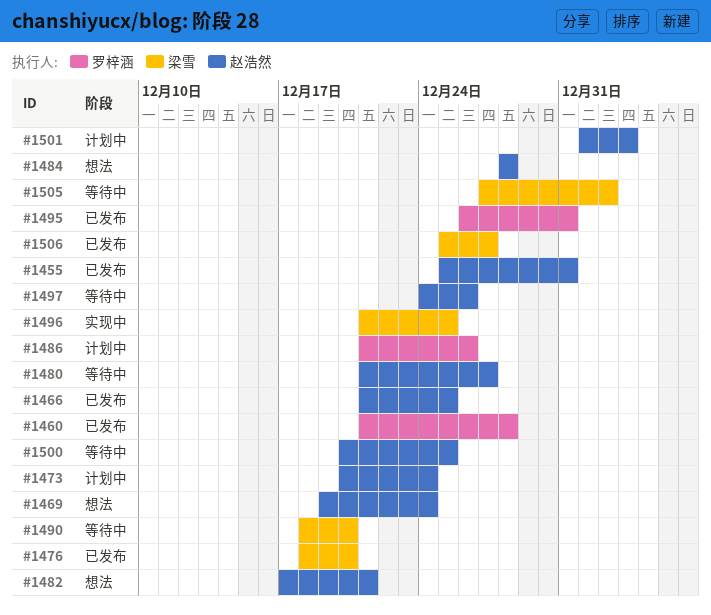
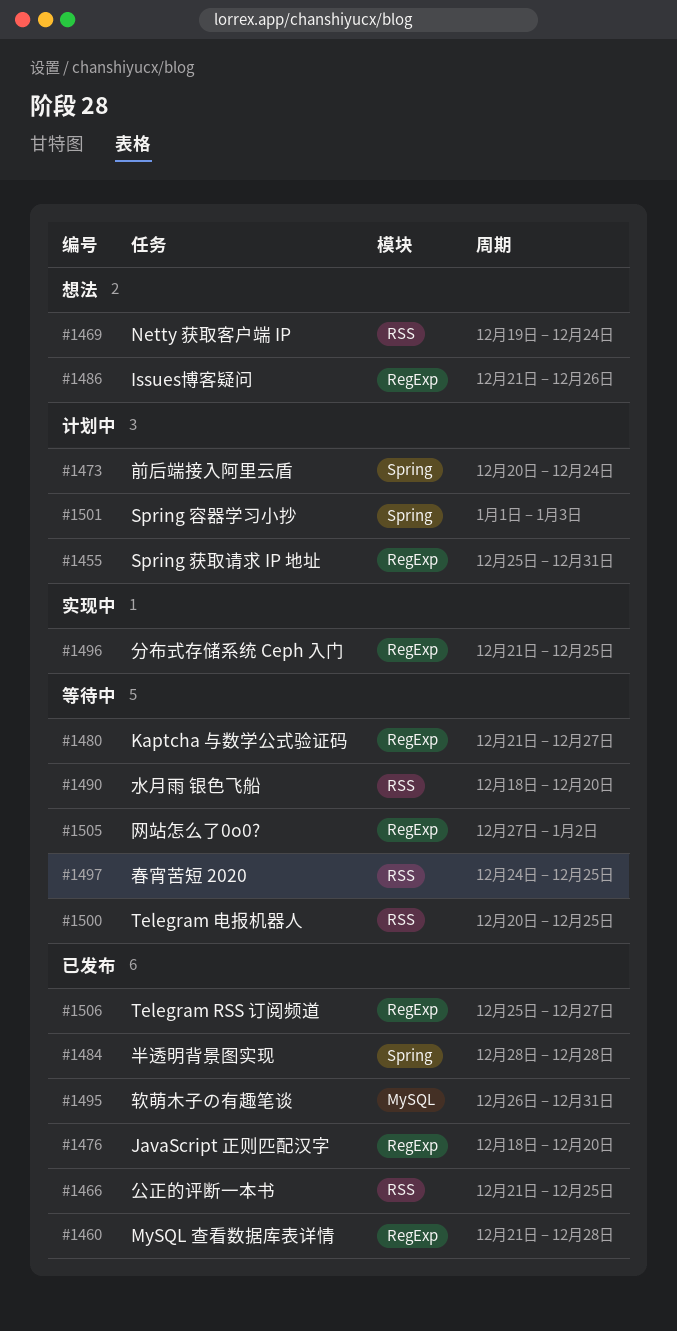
#1455, status: 已发布 -> 计划中
#1482: present -> none
#1484, status: 想法 -> 已发布
#1486, status: 计划中 -> 想法
#1497, due: Dec 26 -> Dec 25

